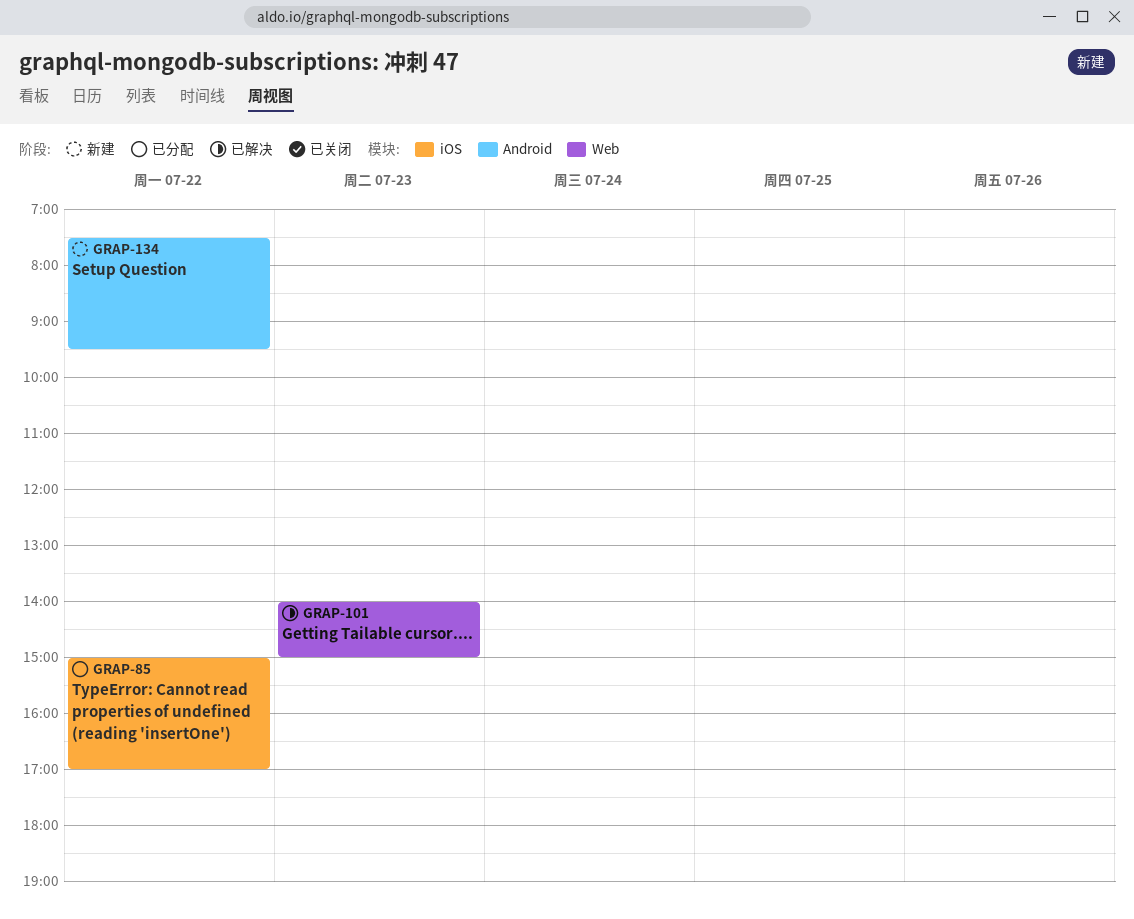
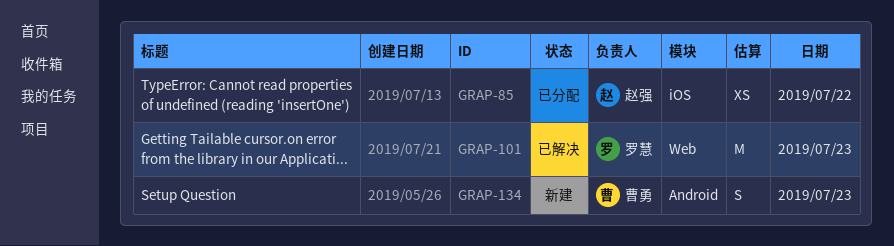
GRAP-134, day: Jul 22 -> Jul 23

